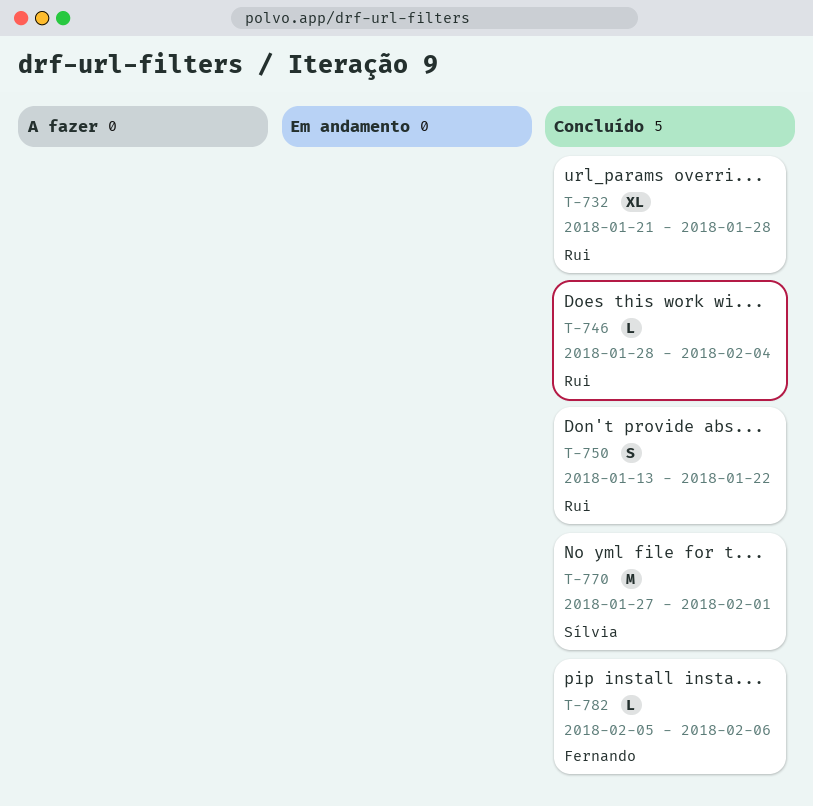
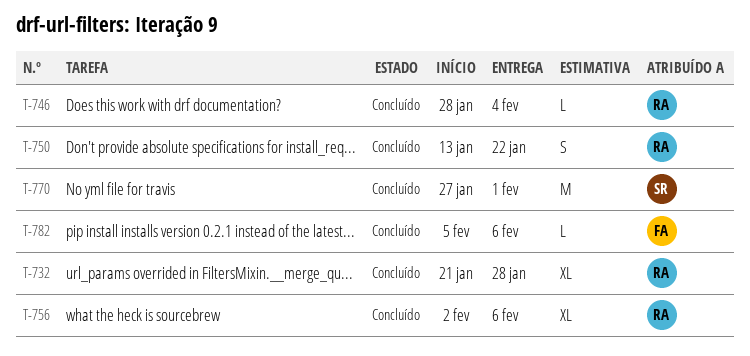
T-756: none -> present

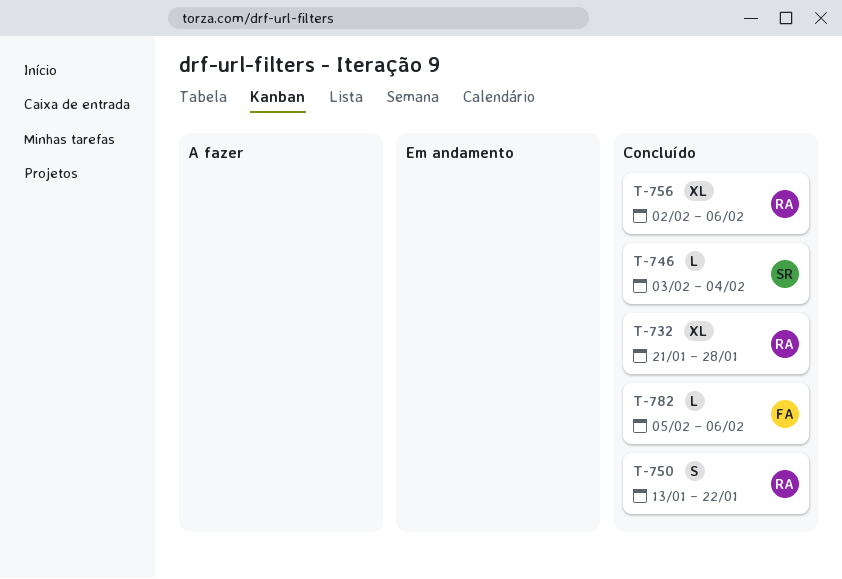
T-746, owner: RA -> SR
T-746, start: Jan 28 -> Feb 3
T-770: present -> none

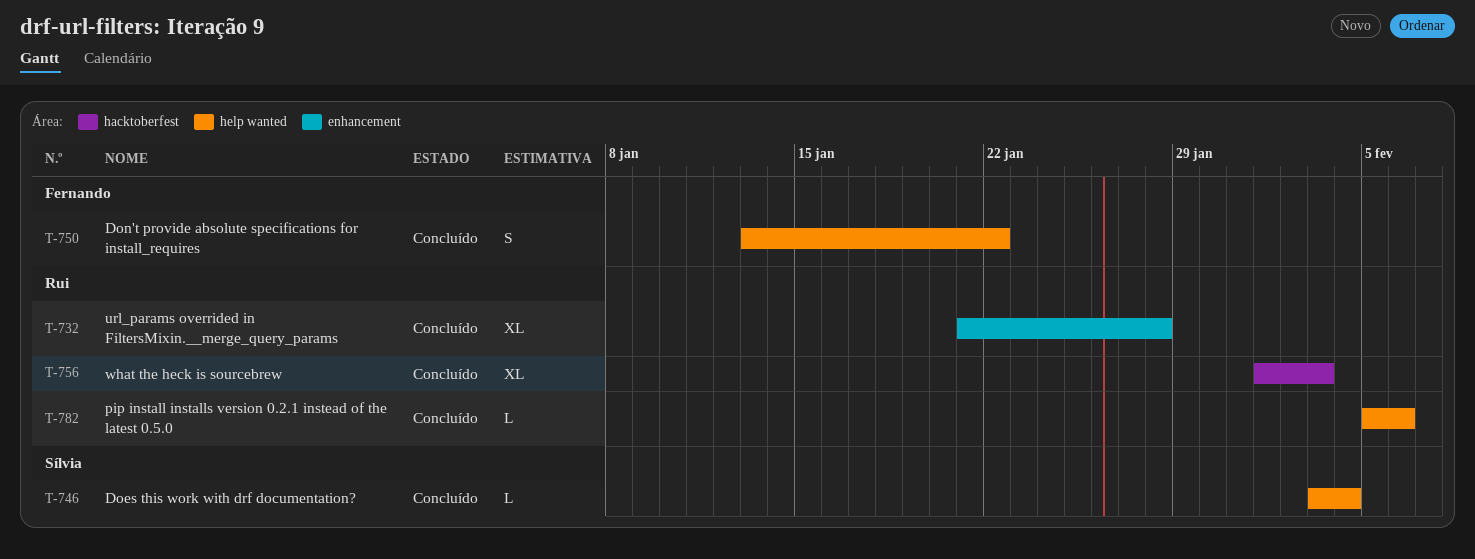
T-750, owner: Rui -> Fernando
T-756, start: Feb 2 -> Feb 1
T-756, due: Feb 6 -> Feb 3
T-782, owner: Fernando -> Rui

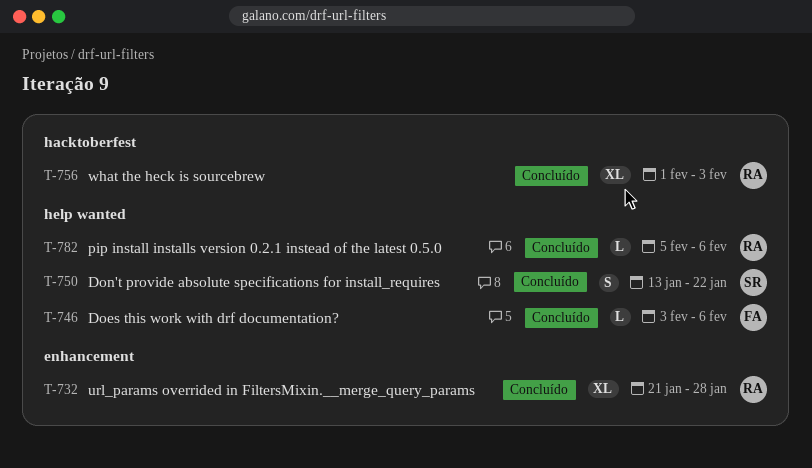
T-746, owner: Sílvia -> Fernando
T-746, due: Feb 4 -> Feb 6
T-750, owner: Fernando -> Sílvia

